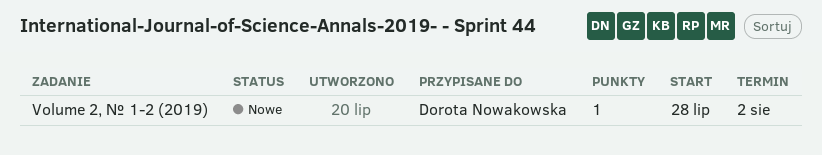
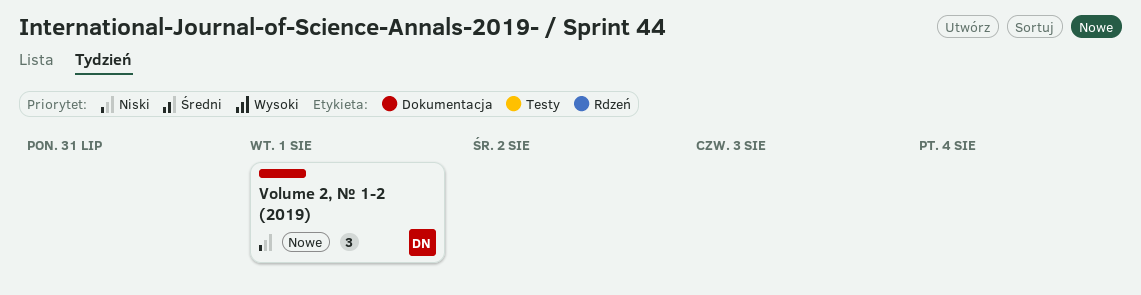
Volume 2, № 1-2 (2019), estimate: 1 -> 3
Volume 2, № 1-2 (2019), due: Aug 2 -> Aug 1

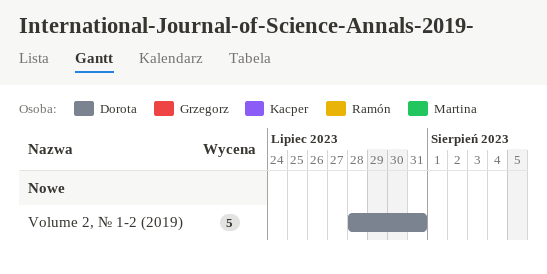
Volume 2, № 1-2 (2019), estimate: 3 -> 5
Volume 2, № 1-2 (2019), due: Aug 1 -> Jul 31

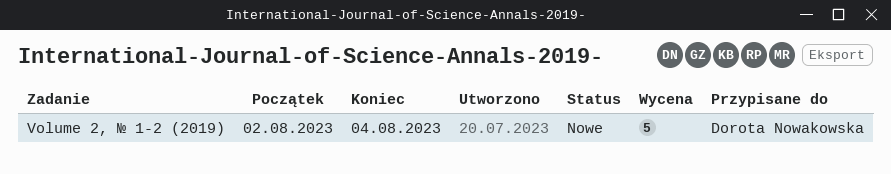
Volume 2, № 1-2 (2019), start: Jul 28 -> Aug 2
Volume 2, № 1-2 (2019), due: Jul 31 -> Aug 4

